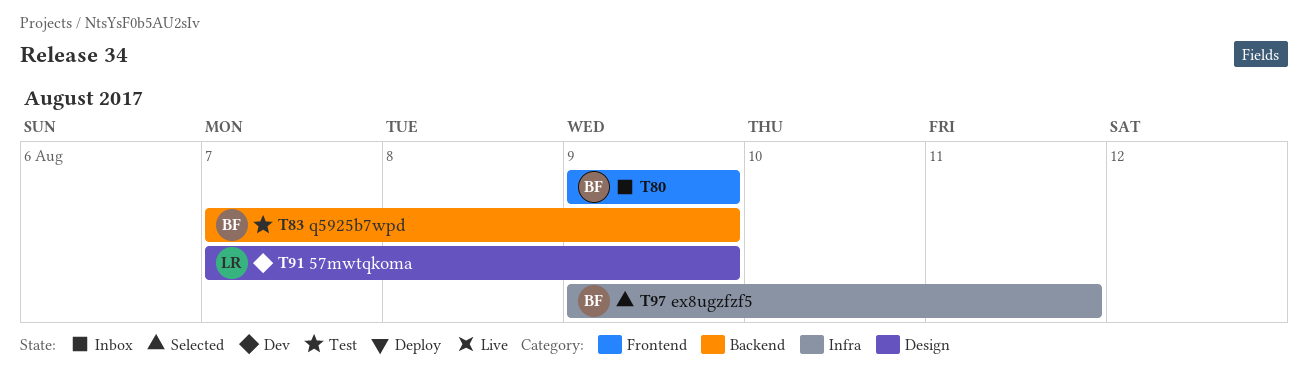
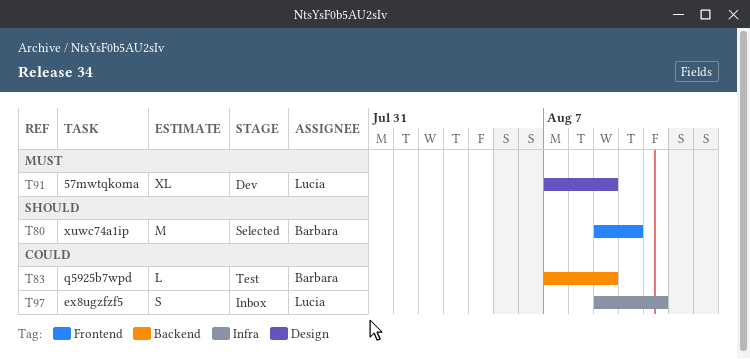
T80, status: Inbox -> Selected
T80, due: Aug 9 -> Aug 10
T97, status: Selected -> Inbox
T97, owner: Barbara -> Lucia

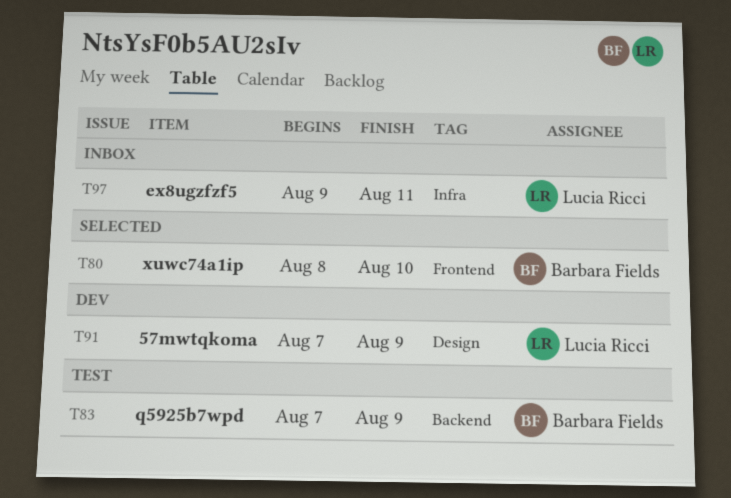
T80, start: Aug 9 -> Aug 8

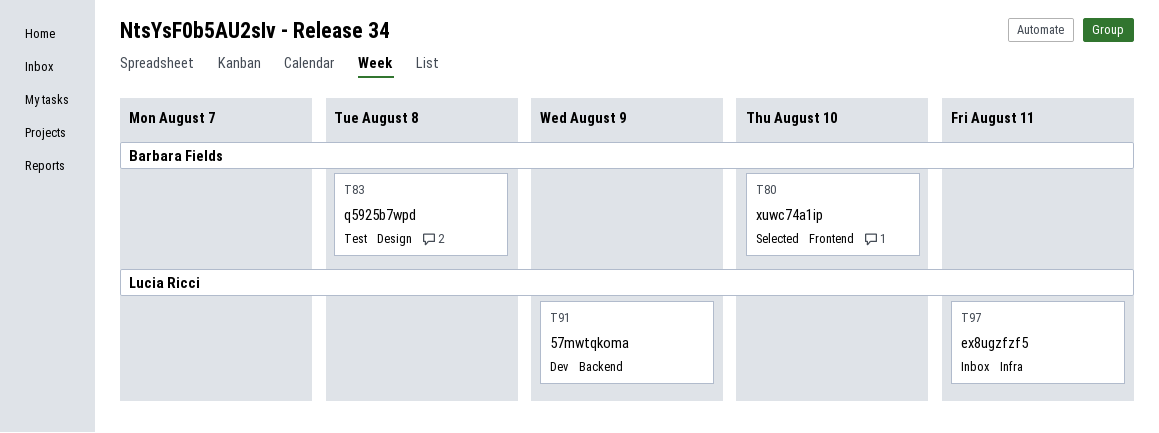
T83, label: Backend -> Design
T83, due: Aug 9 -> Aug 8
T91, label: Design -> Backend

